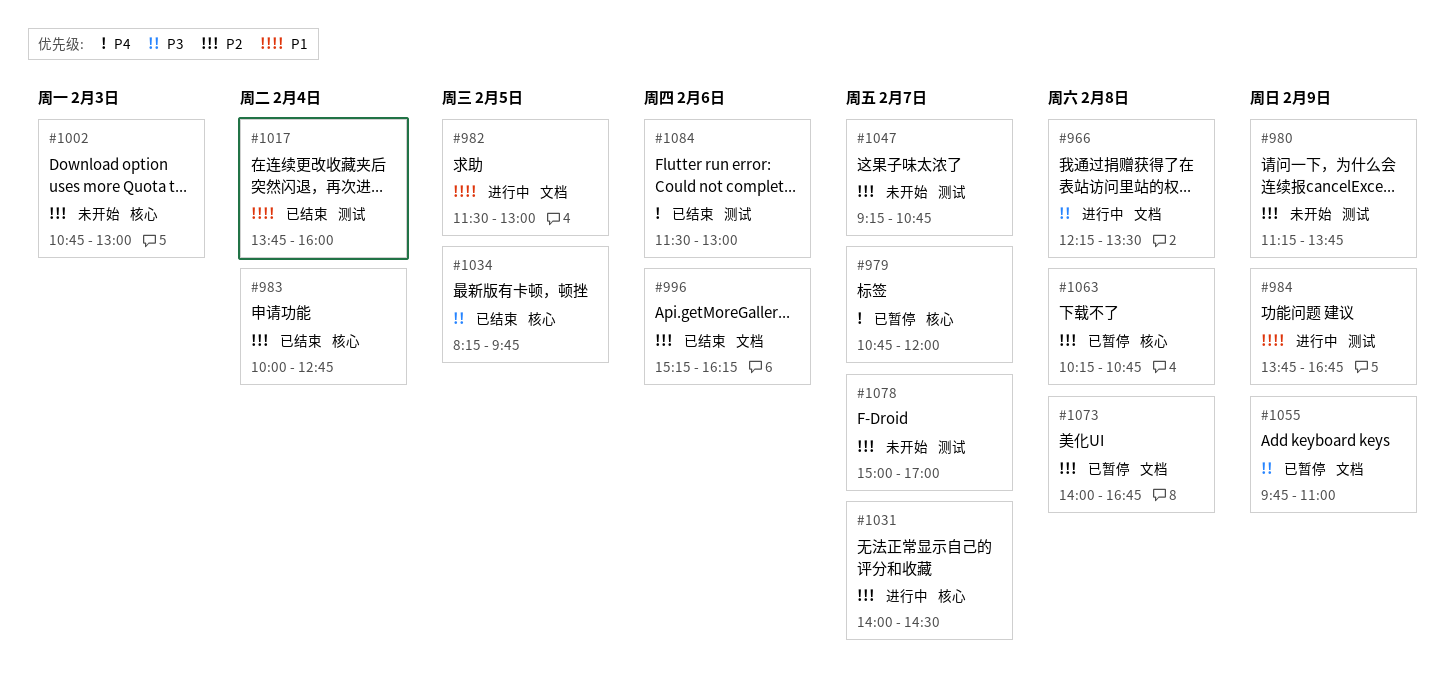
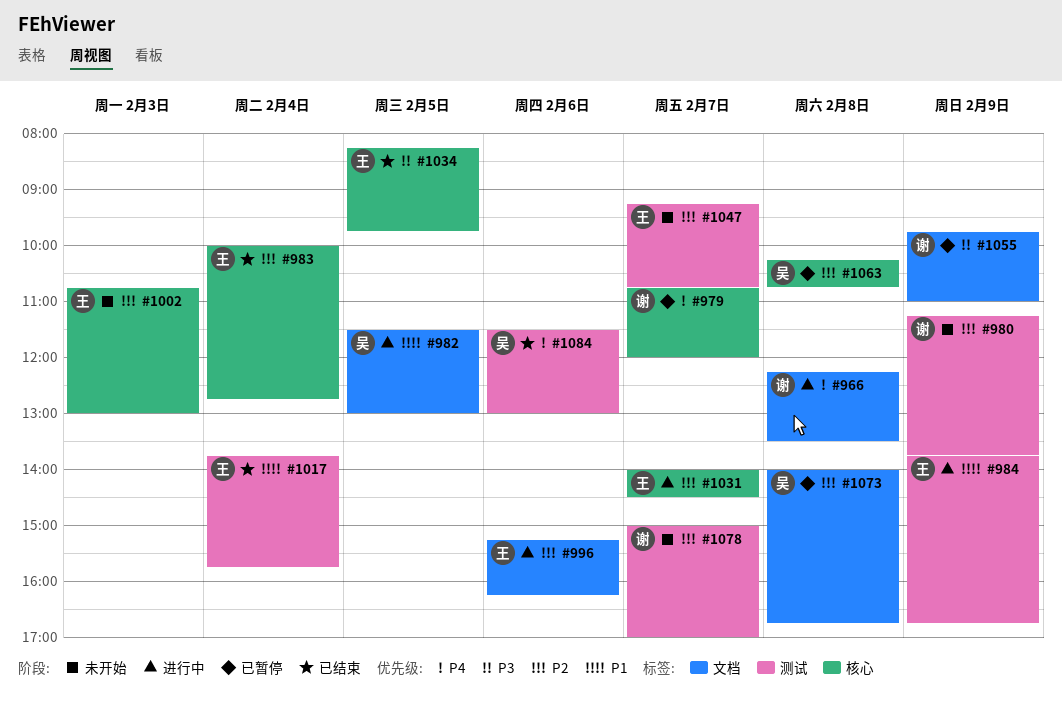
#966, priority: P3 -> P4
#996, status: 已结束 -> 进行中
#1017, ends: 16:00 -> 15:45

